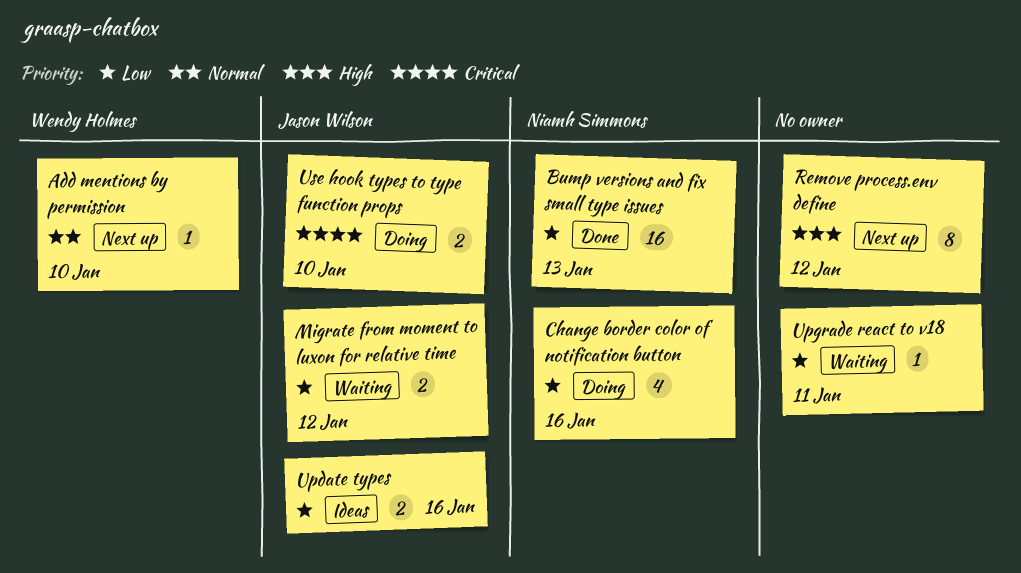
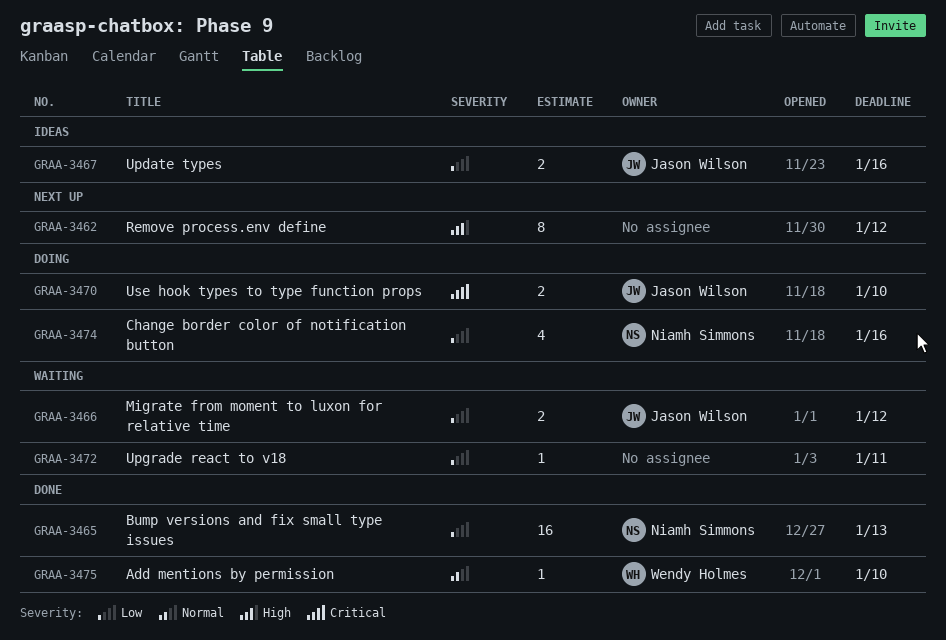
Add mentions by permission, status: Next up -> Done

